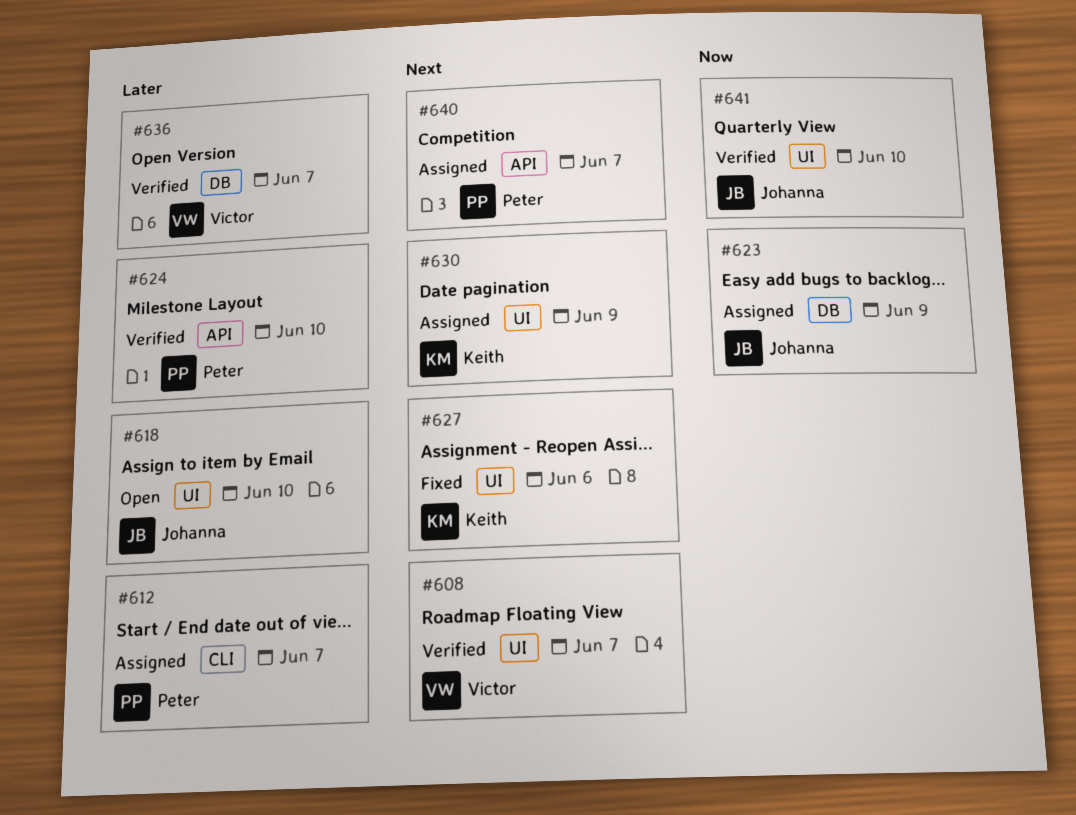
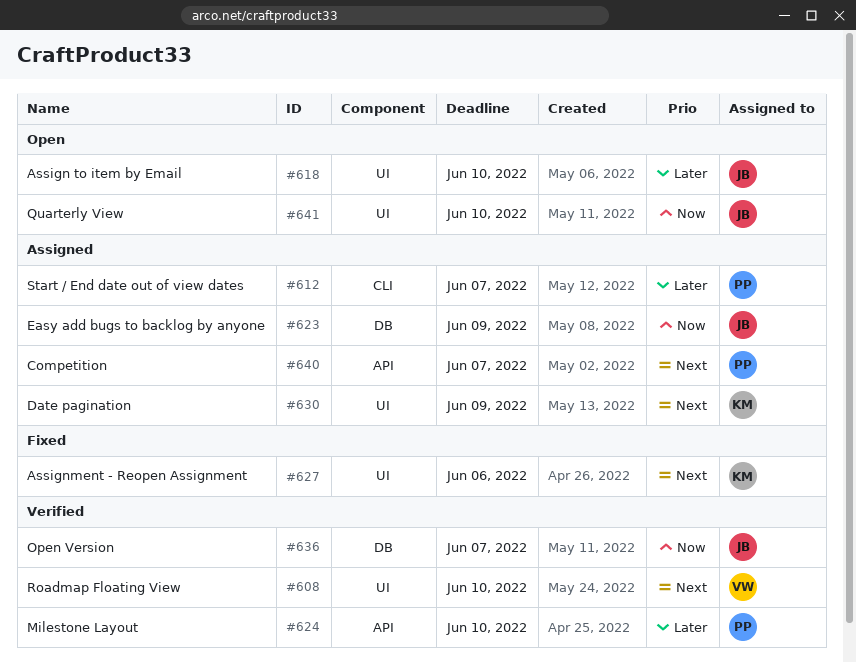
#608, due: Jun 7 -> Jun 10
#636, owner: Victor -> Johanna
#636, priority: Later -> Now
#641, status: Verified -> Open

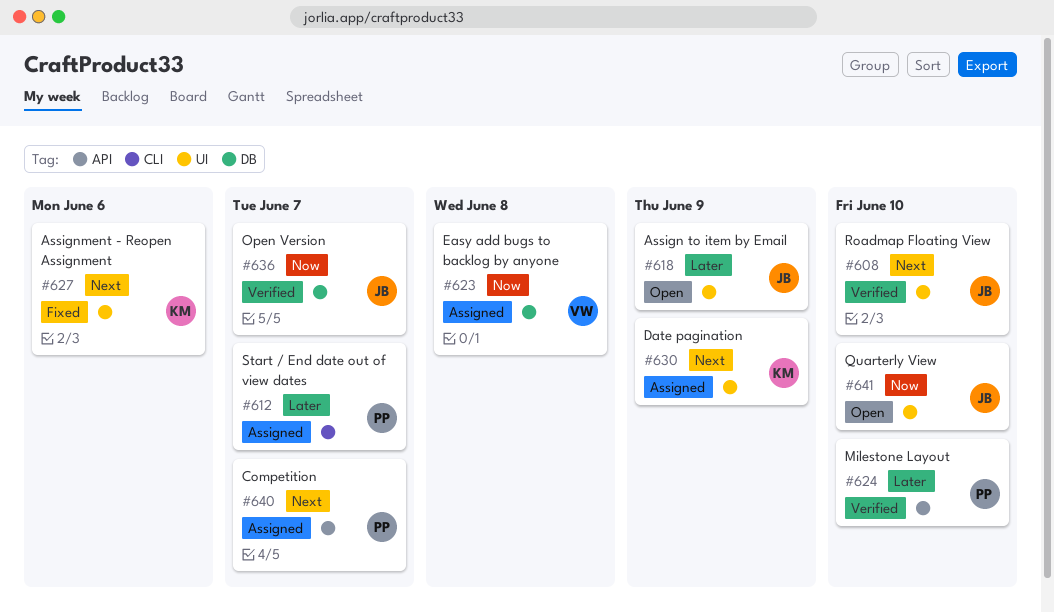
#608, owner: VW -> JB
#618, due: Jun 10 -> Jun 9
#623, owner: JB -> VW
#623, due: Jun 9 -> Jun 8

